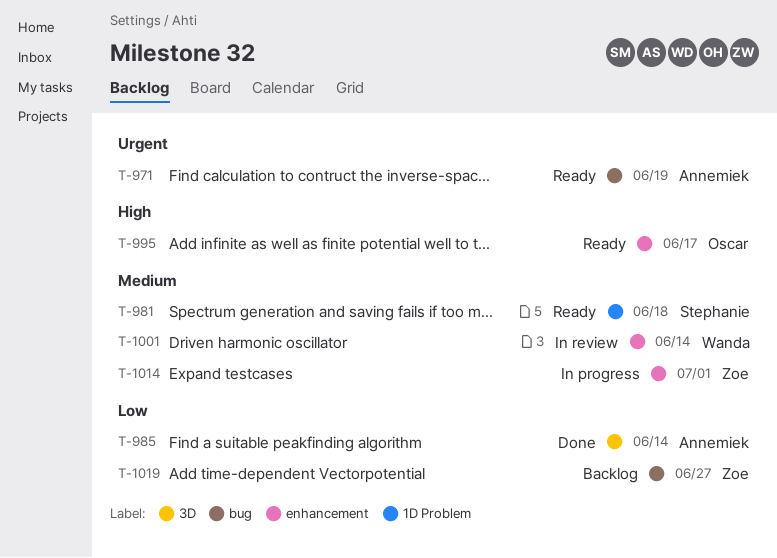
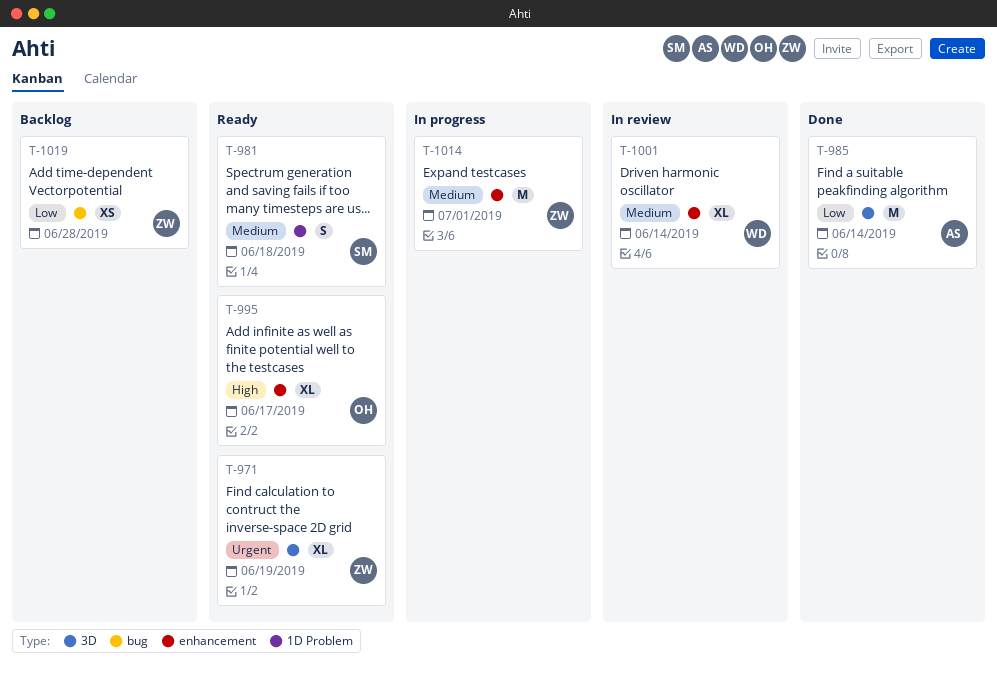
T-971, owner: Annemiek -> Zoe
T-971, label: bug -> 3D
T-1019, due: Jun 27 -> Jun 28

